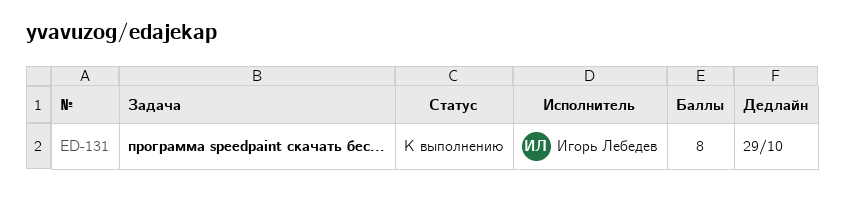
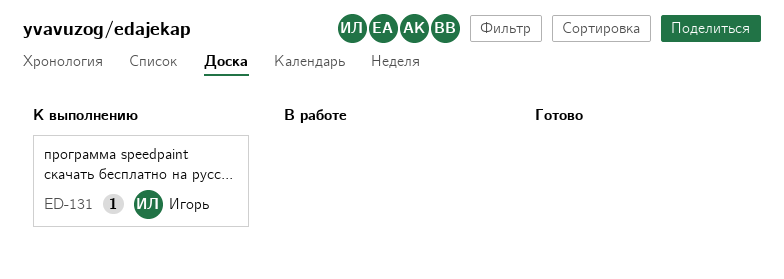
ED-131, estimate: 8 -> 1

